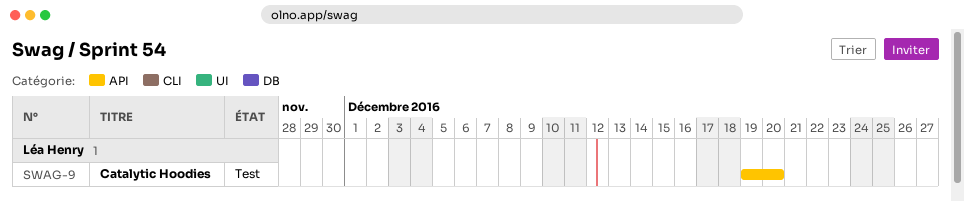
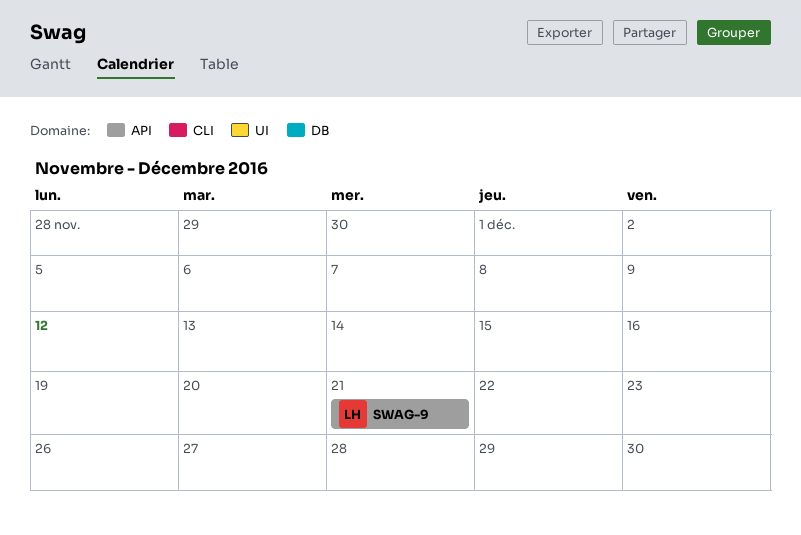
SWAG-9, start: Dec 19 -> Dec 21
SWAG-9, due: Dec 20 -> Dec 21

